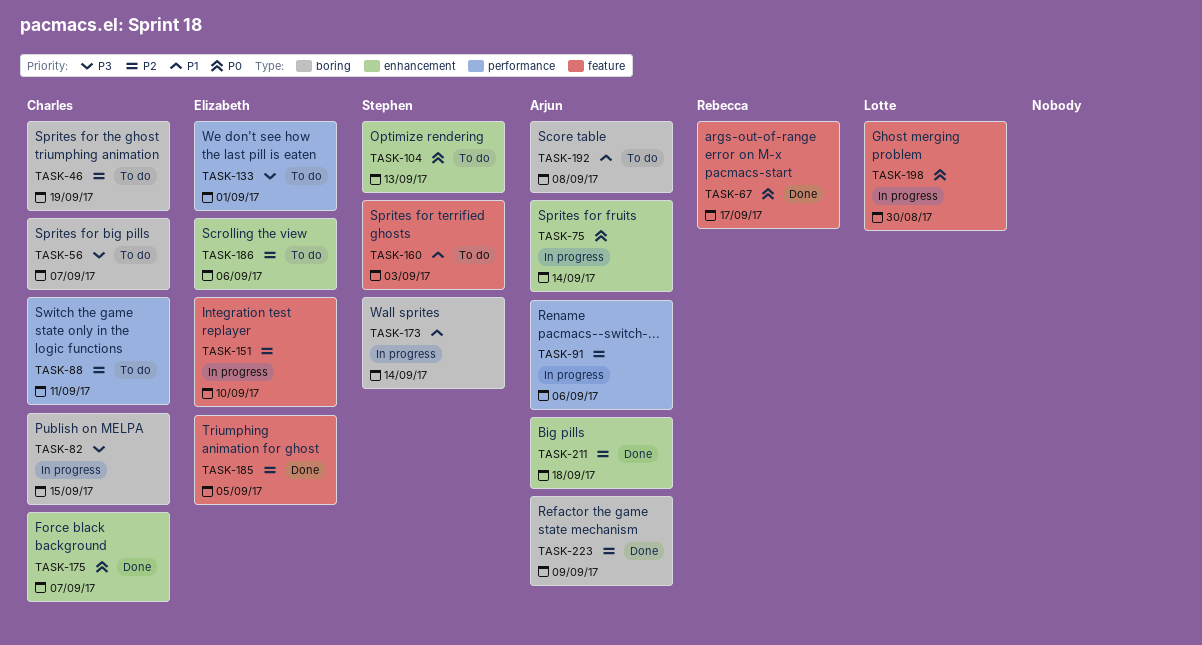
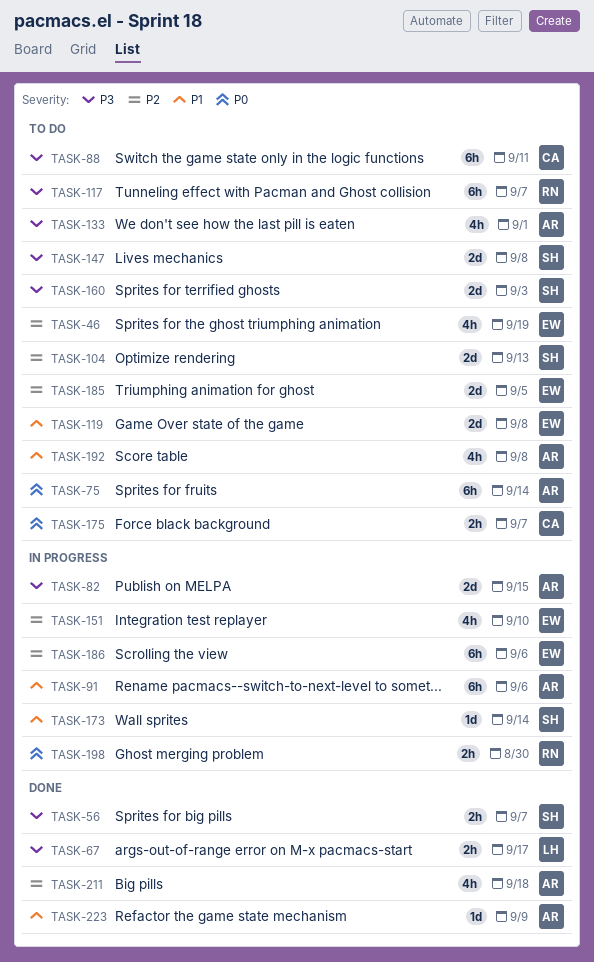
TASK-46, owner: Charles -> Elizabeth
TASK-56, status: To do -> Done
TASK-56, owner: Charles -> Stephen
TASK-67, owner: Rebecca -> Lotte
TASK-67, priority: P0 -> P3
TASK-75, status: In progress -> To do
TASK-82, owner: Charles -> Arjun
TASK-88, priority: P2 -> P3
TASK-91, priority: P2 -> P1
TASK-104, priority: P0 -> P2
TASK-117: none -> present
TASK-119: none -> present
TASK-133, owner: Elizabeth -> Arjun
TASK-147: none -> present
TASK-160, priority: P1 -> P3
TASK-175, status: Done -> To do
TASK-185, status: Done -> To do
TASK-186, status: To do -> In progress
TASK-198, owner: Lotte -> Rebecca
TASK-223, priority: P2 -> P1

